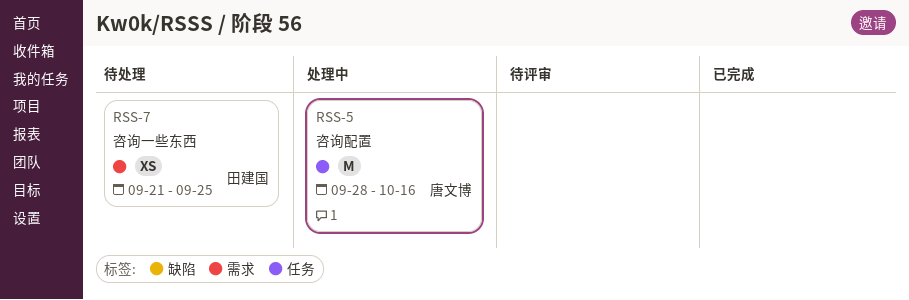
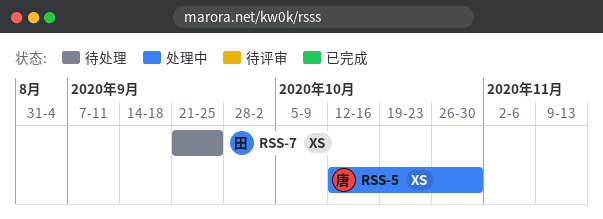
RSS-5, estimate: M -> XS
RSS-5, start: Sep 28 -> Oct 12
RSS-5, due: Oct 16 -> Oct 30

